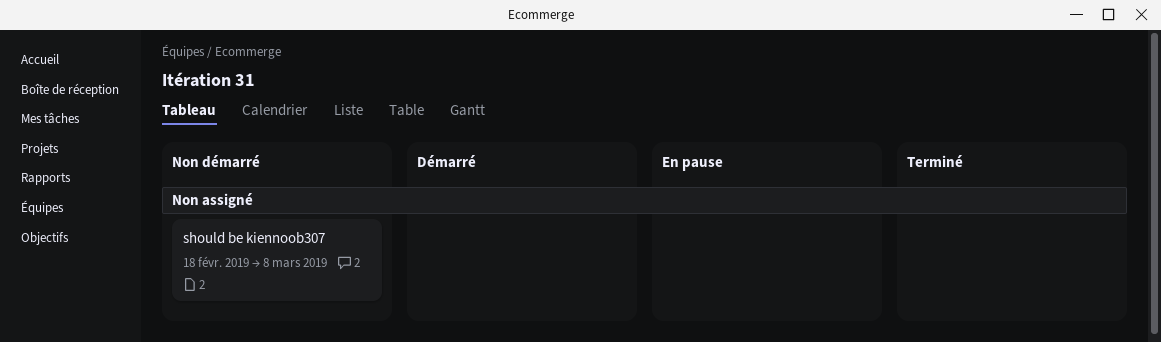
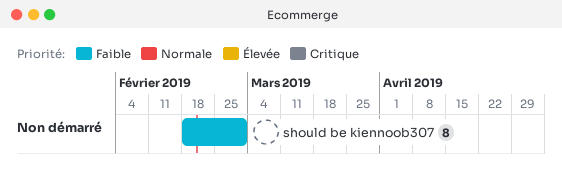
should be kiennoob307, due: Mar 8 -> Mar 1

